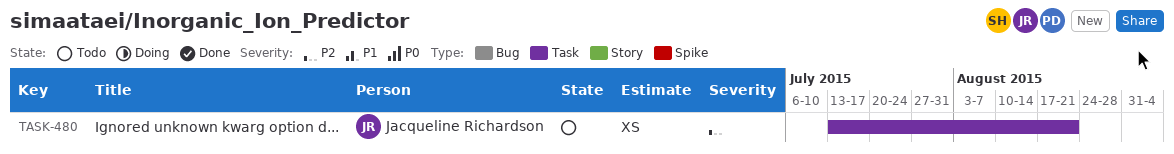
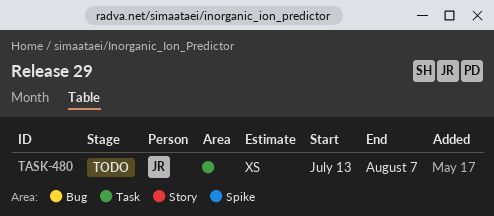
TASK-480, due: Aug 21 -> Aug 7

